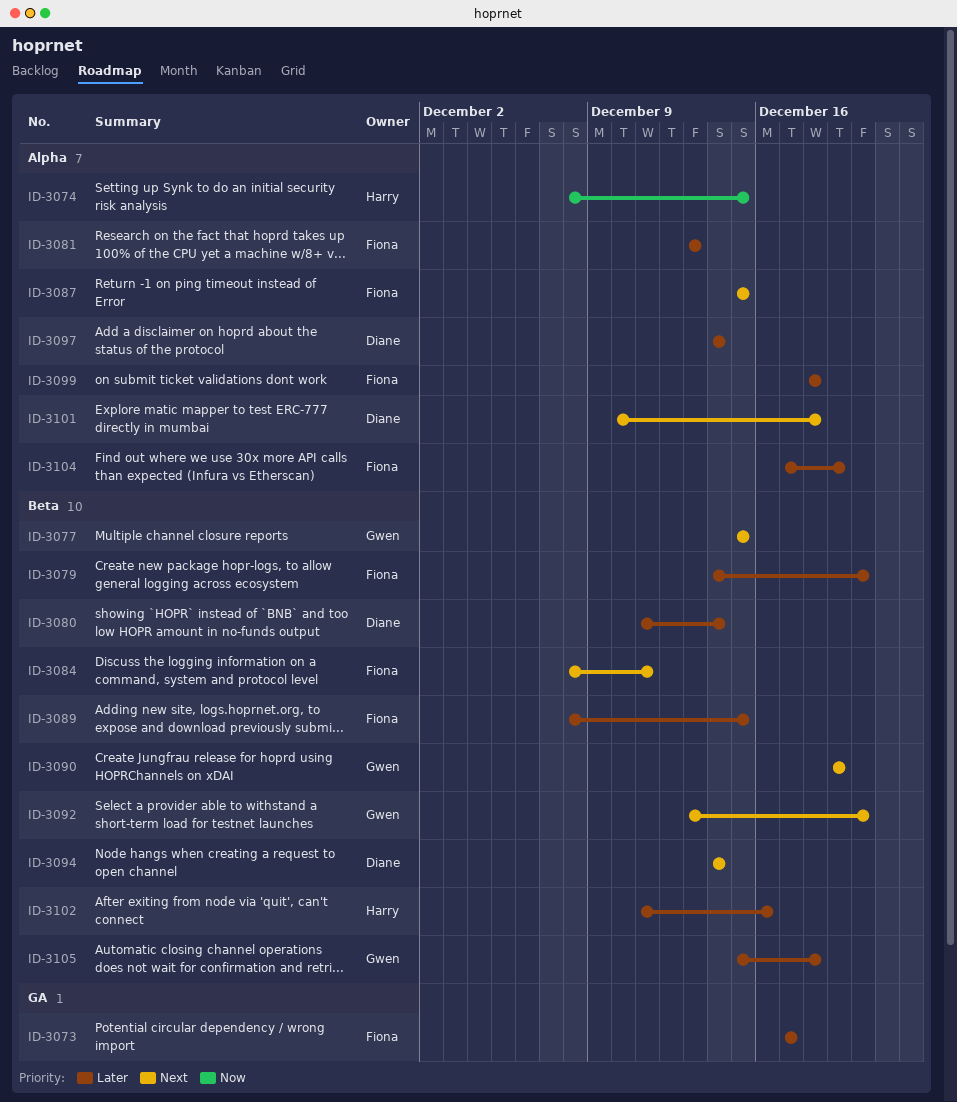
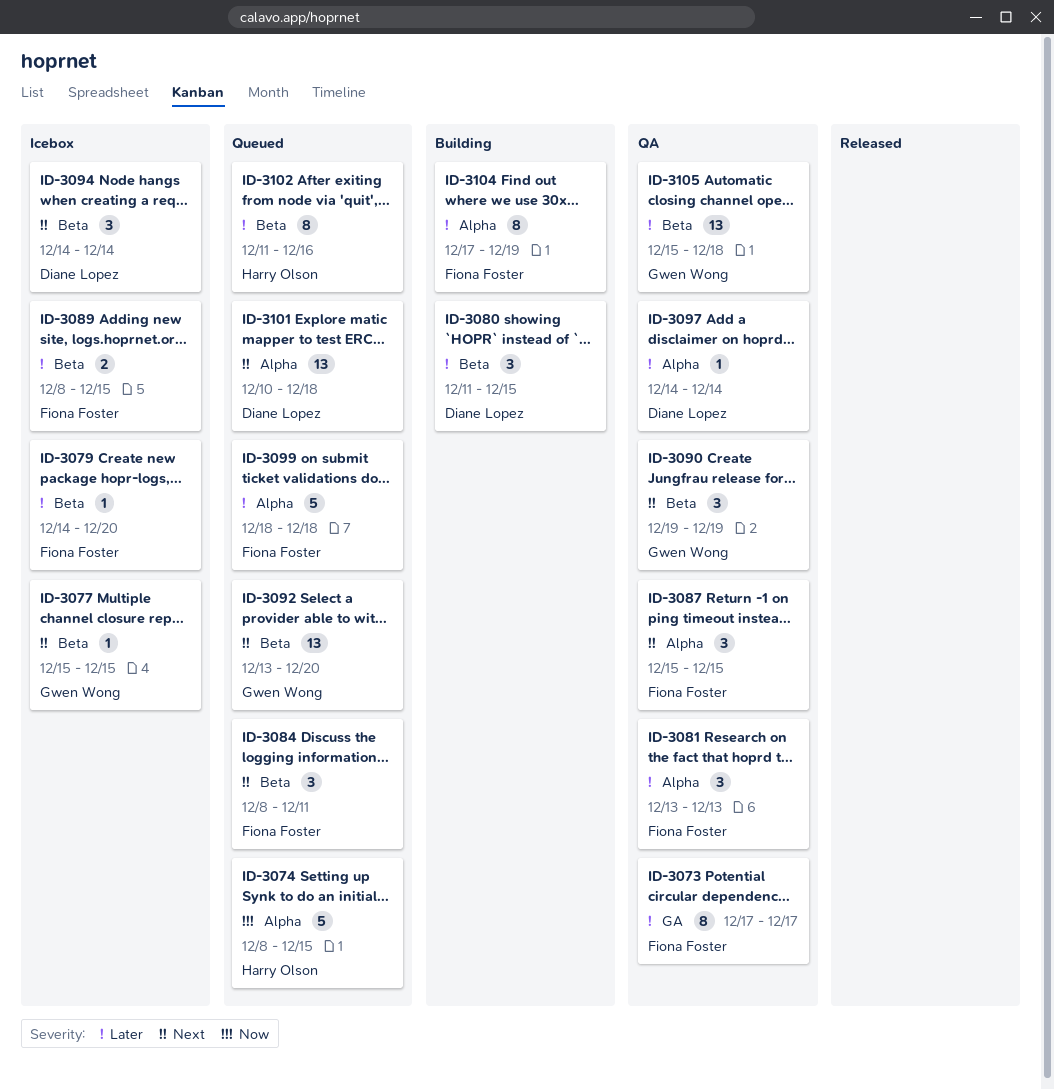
ID-3080, due: Dec 14 -> Dec 15

